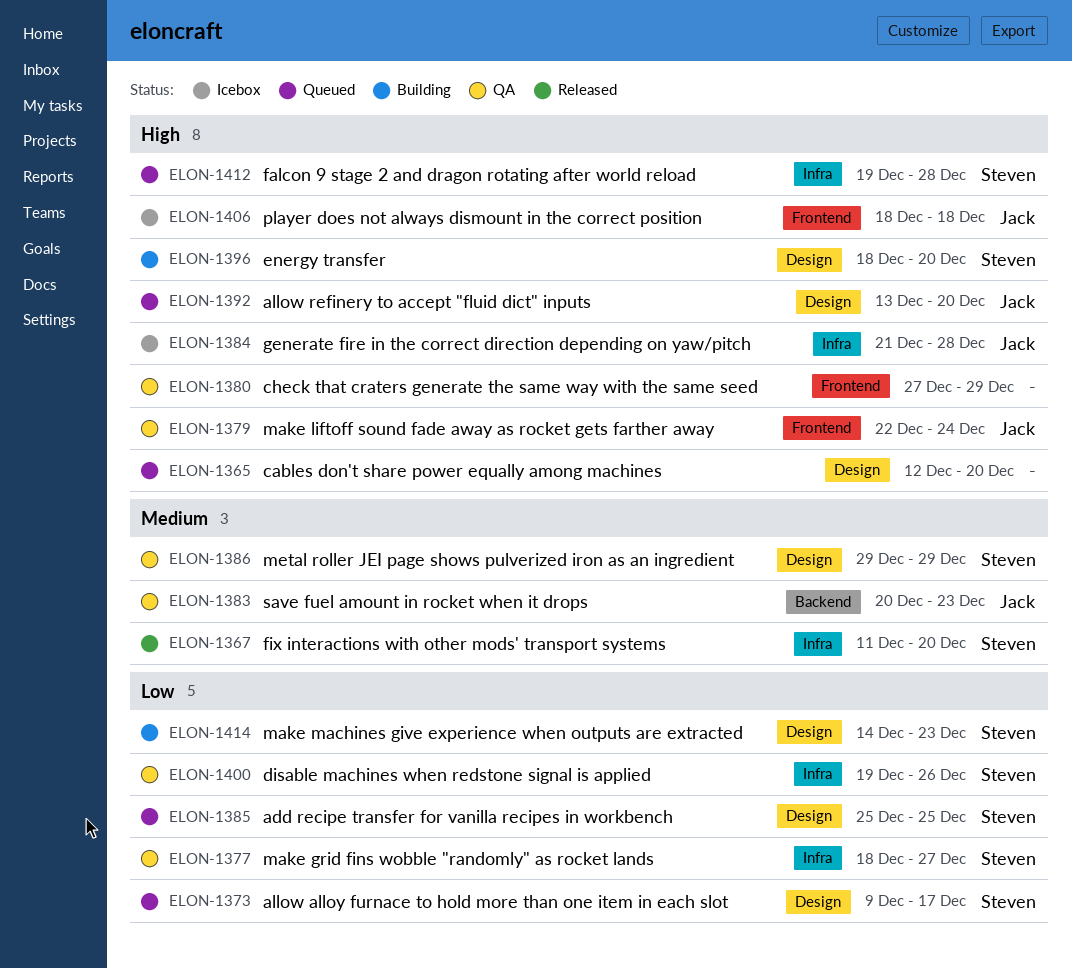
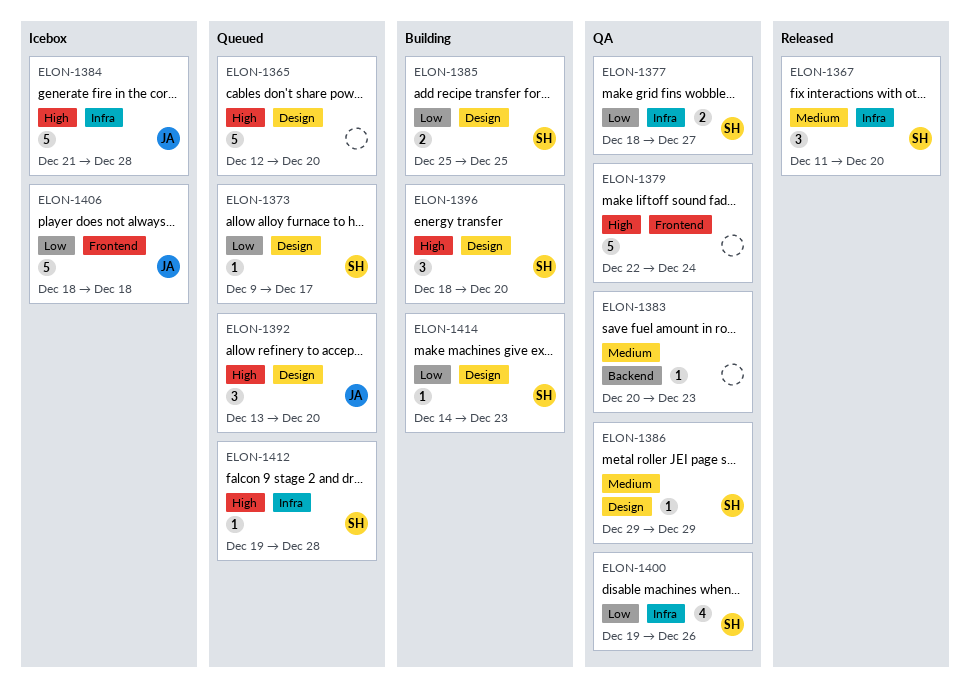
ELON-1379, owner: Jack -> none
ELON-1380: present -> none
ELON-1383, owner: Jack -> none
ELON-1385, status: Queued -> Building
ELON-1406, priority: High -> Low

